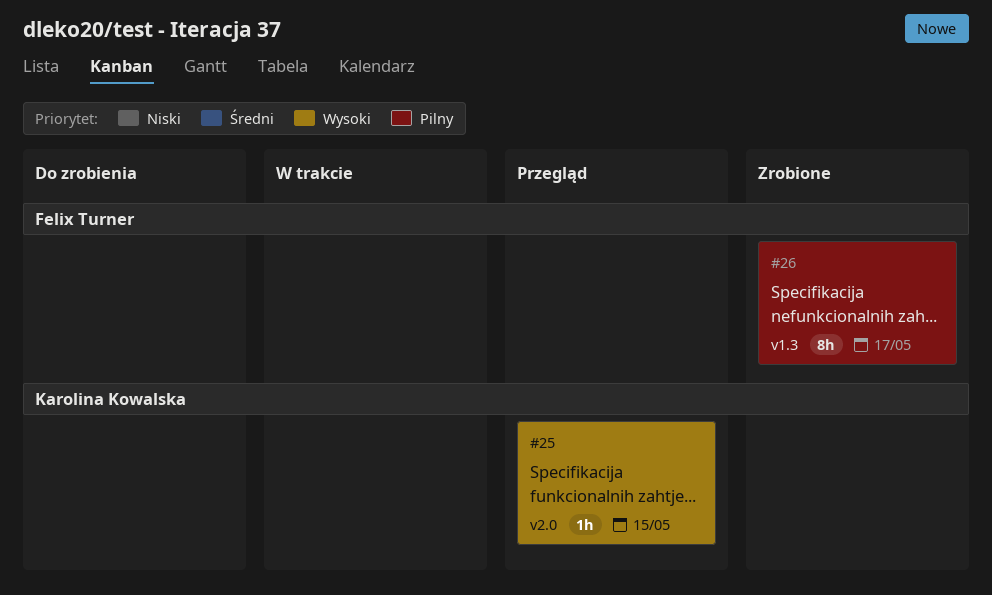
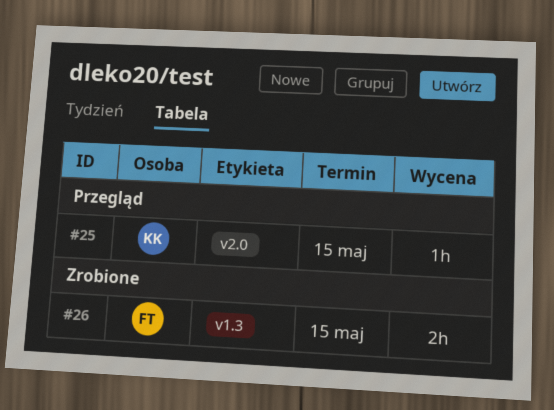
#26, estimate: 8h -> 2h
#26, due: May 17 -> May 15

